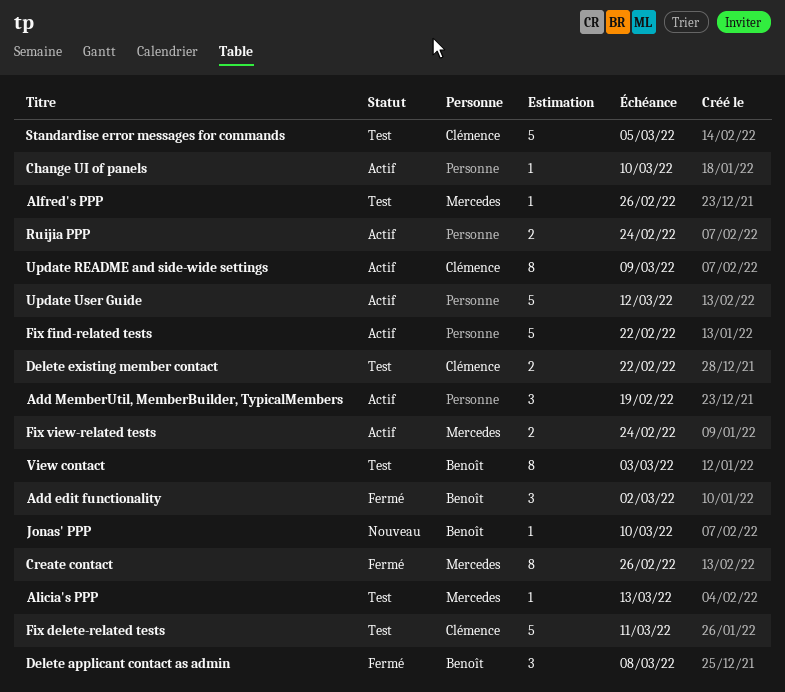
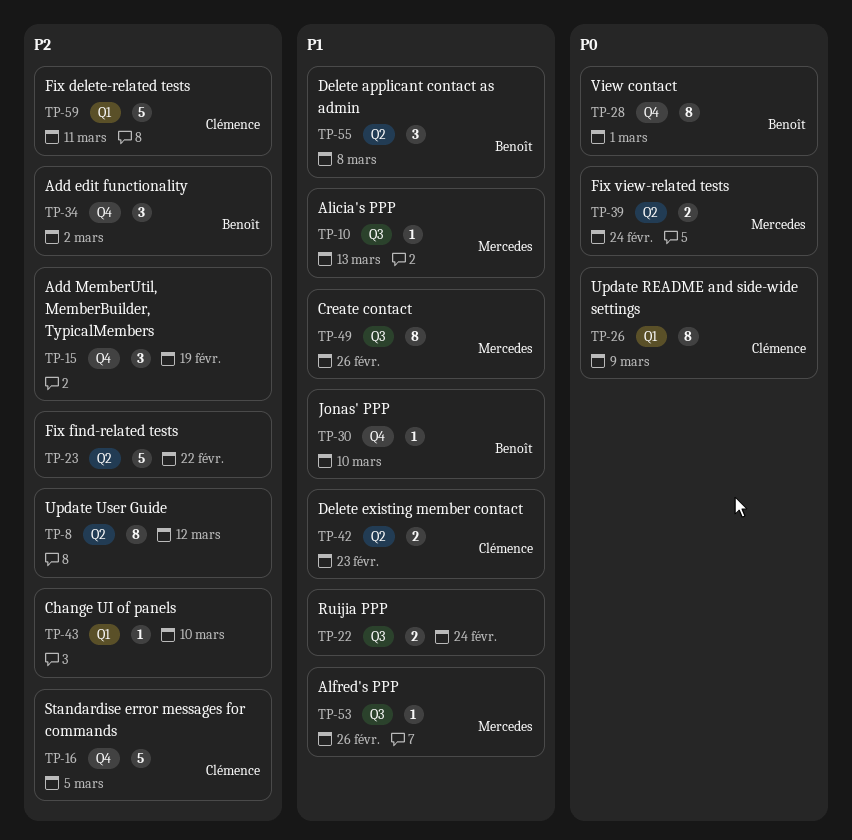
Delete existing member contact, due: Feb 22 -> Feb 23
Update User Guide, estimate: 5 -> 8
View contact, due: Mar 3 -> Mar 1

